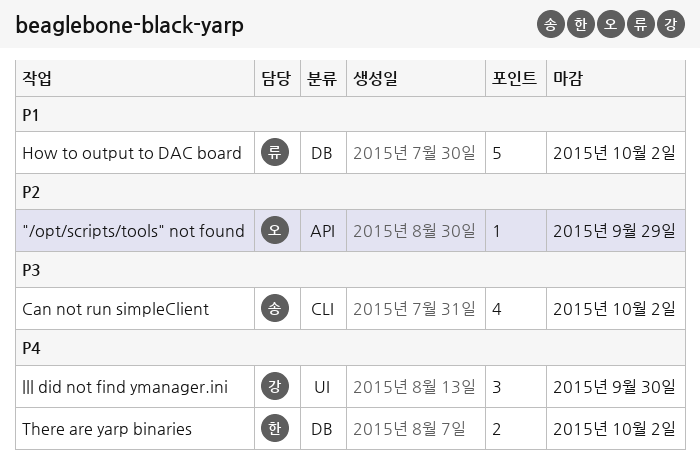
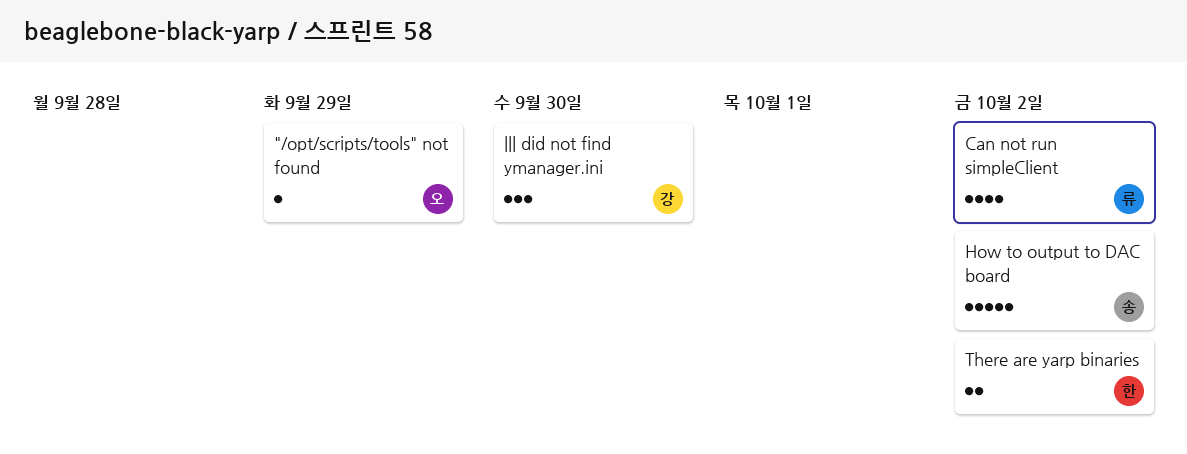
Can not run simpleClient, owner: 송 -> 류
How to output to DAC board, owner: 류 -> 송

